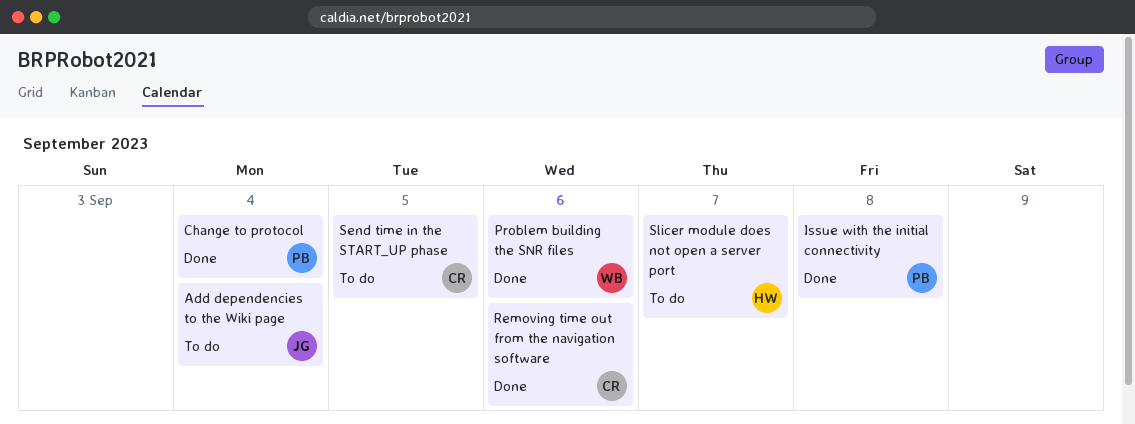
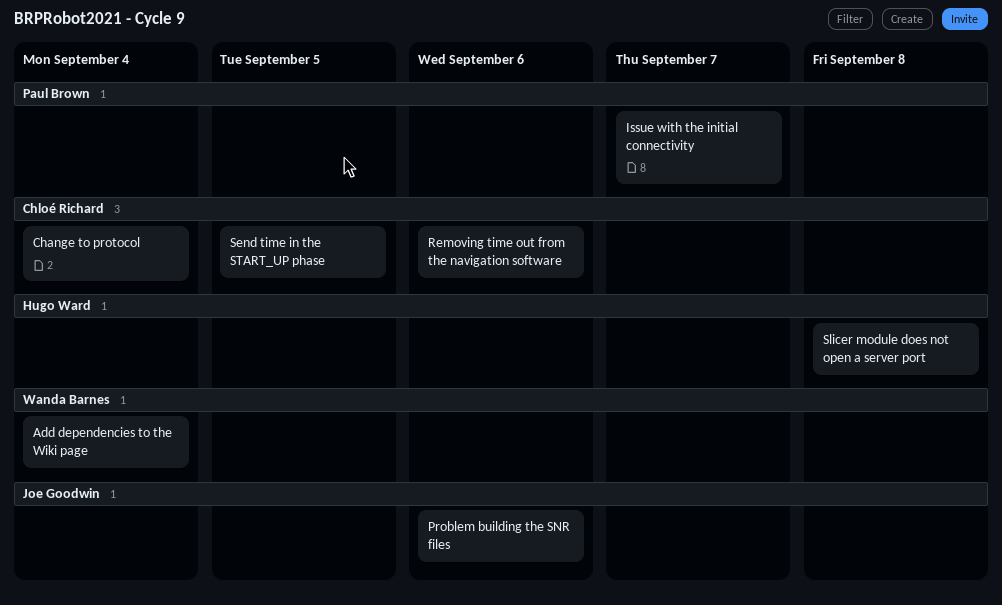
Add dependencies to the Wiki page, owner: Joe Goodwin -> Wanda Barnes
Change to protocol, owner: Paul Brown -> Chloé Richard
Issue with the initial connectivity, due: Sep 8 -> Sep 7
Problem building the SNR files, owner: Wanda Barnes -> Joe Goodwin
Slicer module does not open a server port, due: Sep 7 -> Sep 8

